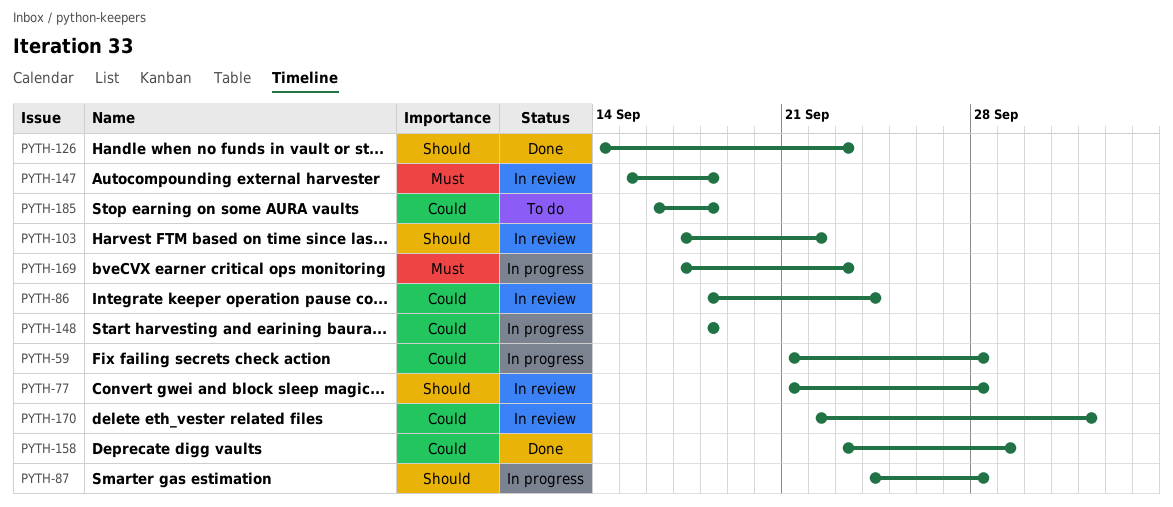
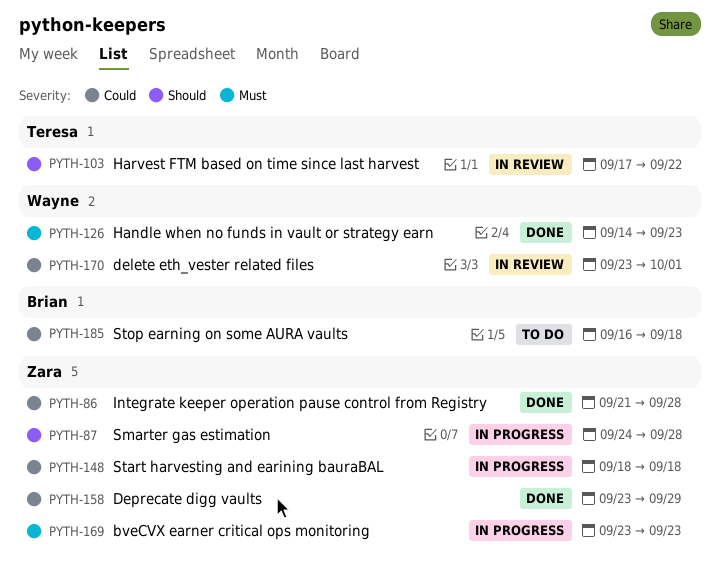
PYTH-59: present -> none
PYTH-77: present -> none
PYTH-86, status: In review -> Done
PYTH-86, start: Sep 18 -> Sep 21
PYTH-86, due: Sep 24 -> Sep 28
PYTH-126, priority: Should -> Must
PYTH-147: present -> none
PYTH-169, start: Sep 17 -> Sep 23
PYTH-170, start: Sep 22 -> Sep 23
PYTH-170, due: Oct 2 -> Oct 1

